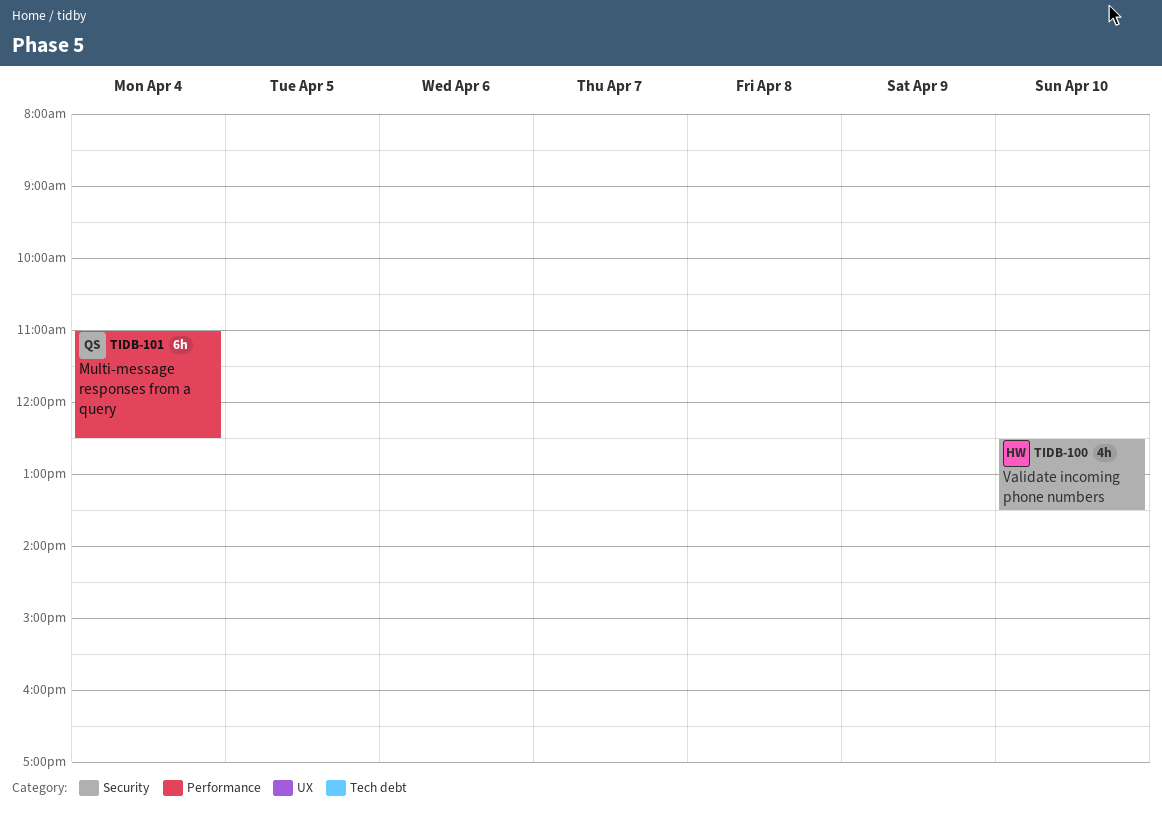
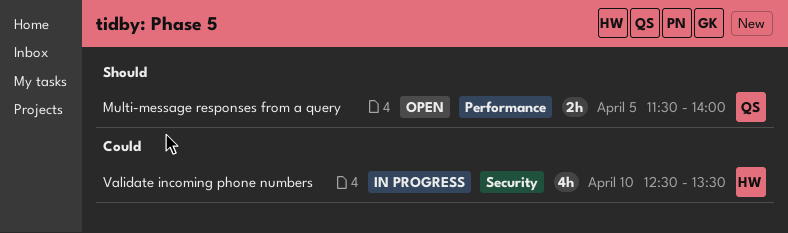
Multi-message responses from a query, estimate: 6h -> 2h
Multi-message responses from a query, day: Apr 4 -> Apr 5
Multi-message responses from a query, begins: 11:00 -> 11:30
Multi-message responses from a query, ends: 12:30 -> 14:00

